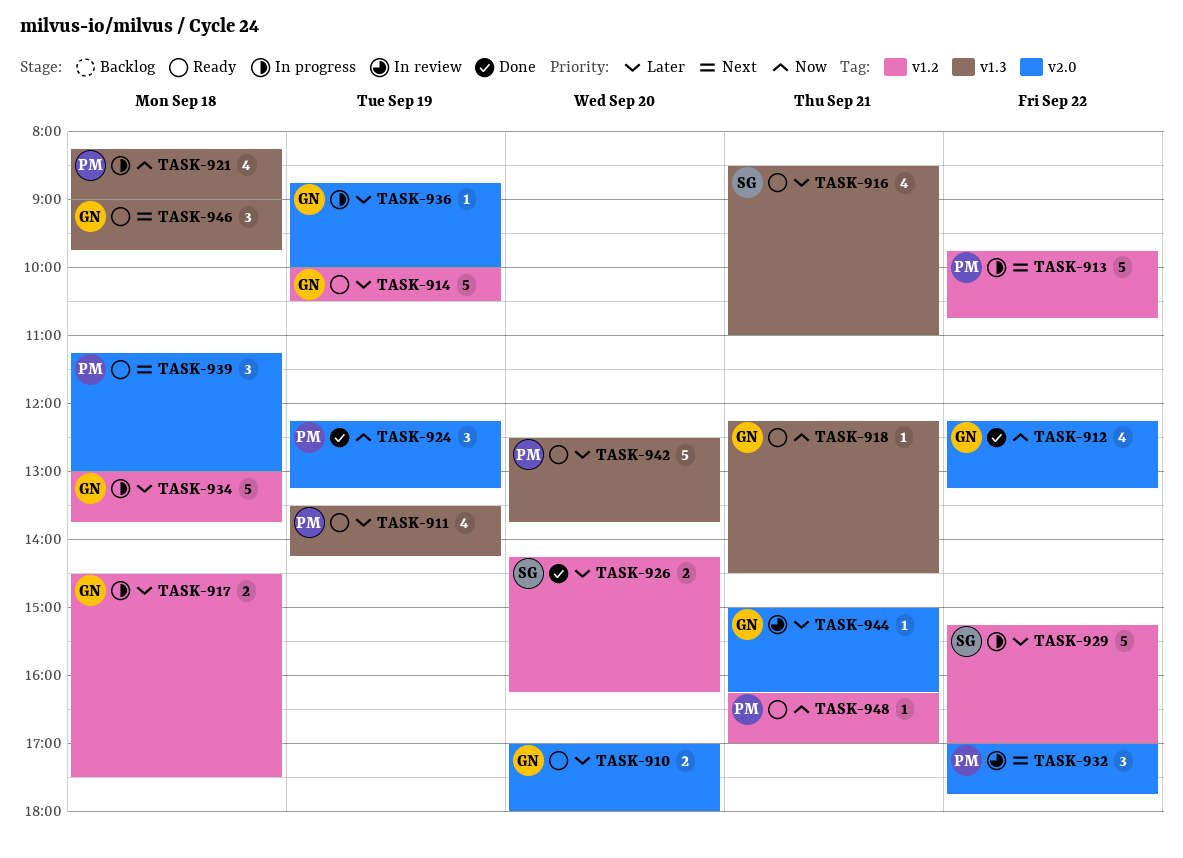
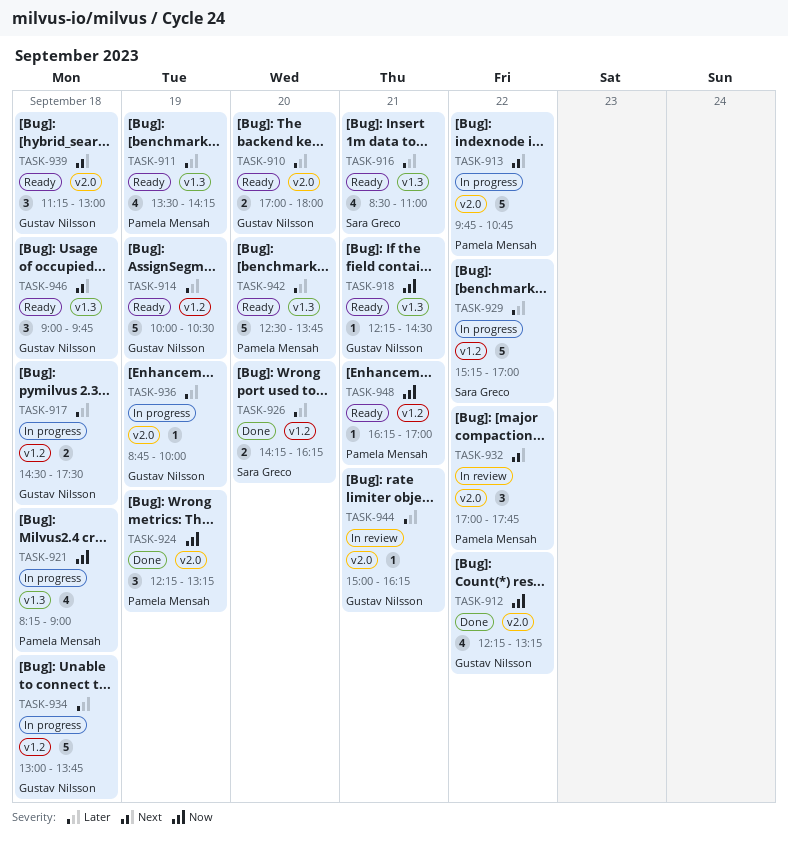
TASK-913, label: v1.2 -> v2.0
TASK-939, owner: Pamela Mensah -> Gustav Nilsson

